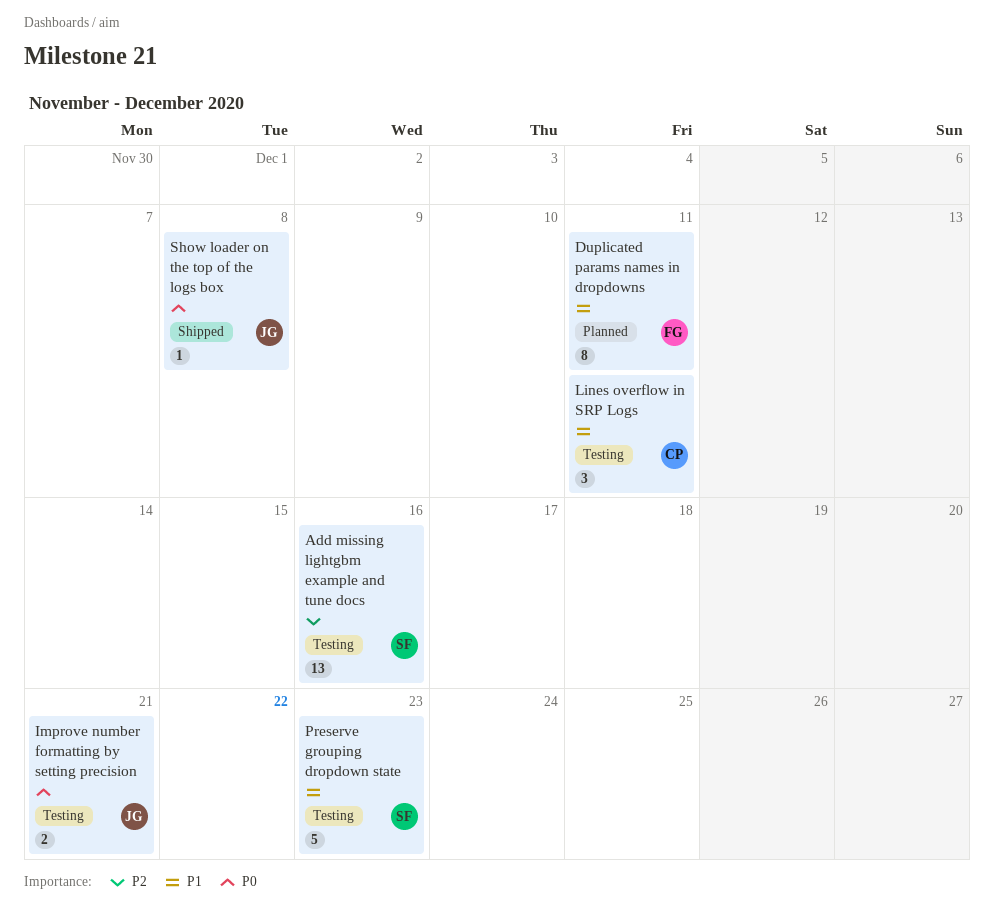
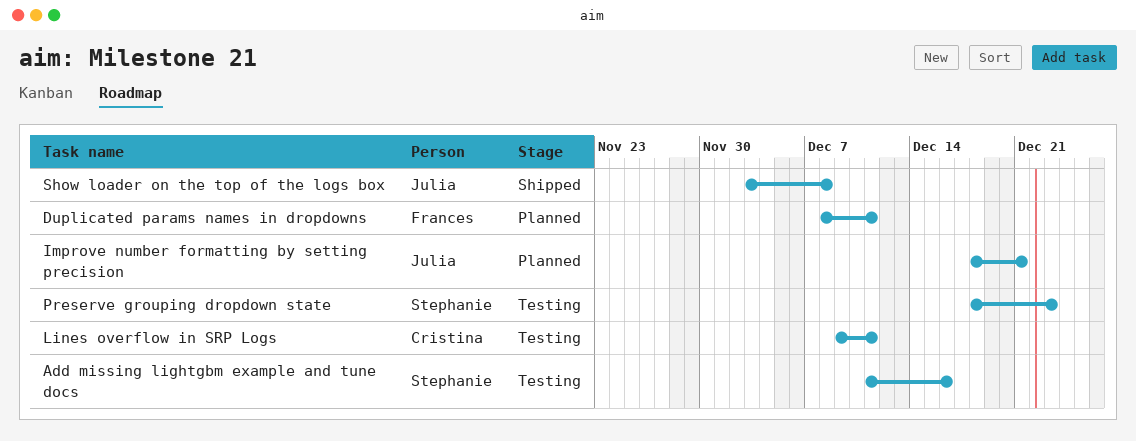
Improve number formatting by setting precision, status: Testing -> Planned

